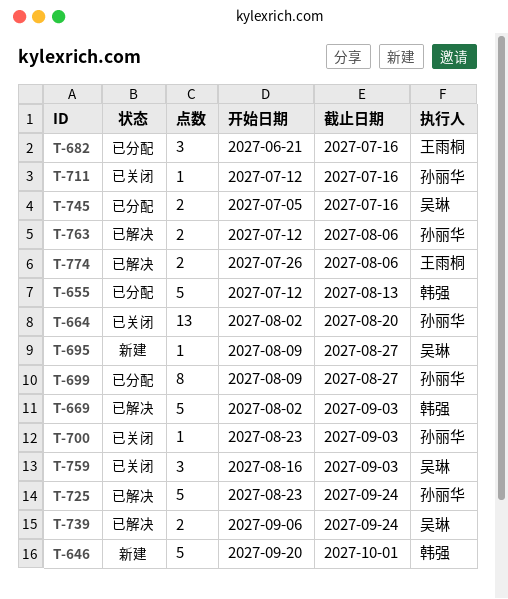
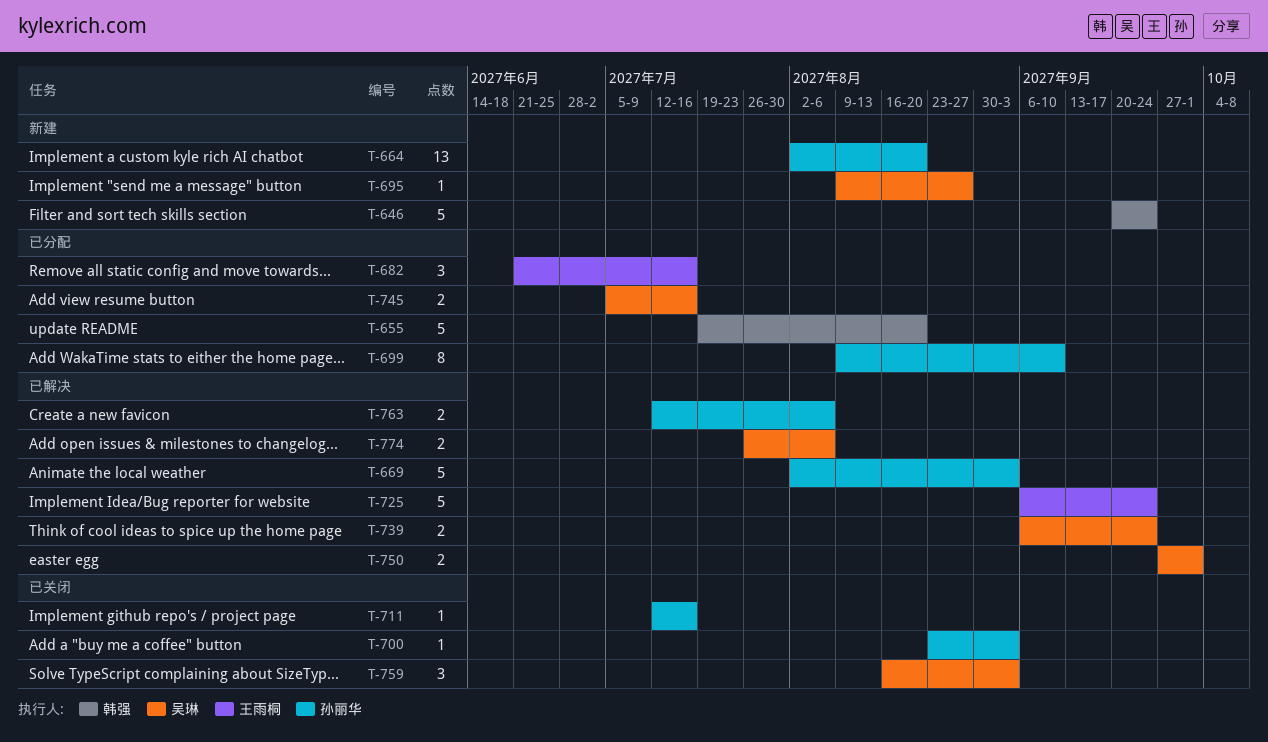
T-646, due: Oct 1 -> Sep 24
T-655, start: Jul 12 -> Jul 19
T-655, due: Aug 13 -> Aug 20
T-664, status: 已关闭 -> 新建
T-669, owner: 韩强 -> 孙丽华
T-699, due: Aug 27 -> Sep 10
T-725, owner: 孙丽华 -> 王雨桐
T-725, start: Aug 23 -> Sep 6
T-750: none -> present
T-774, owner: 王雨桐 -> 吴琳

